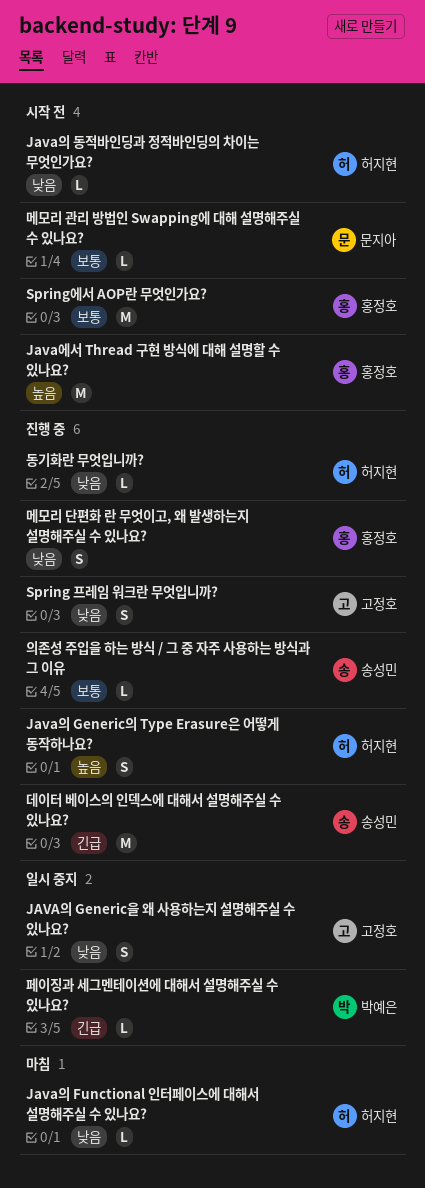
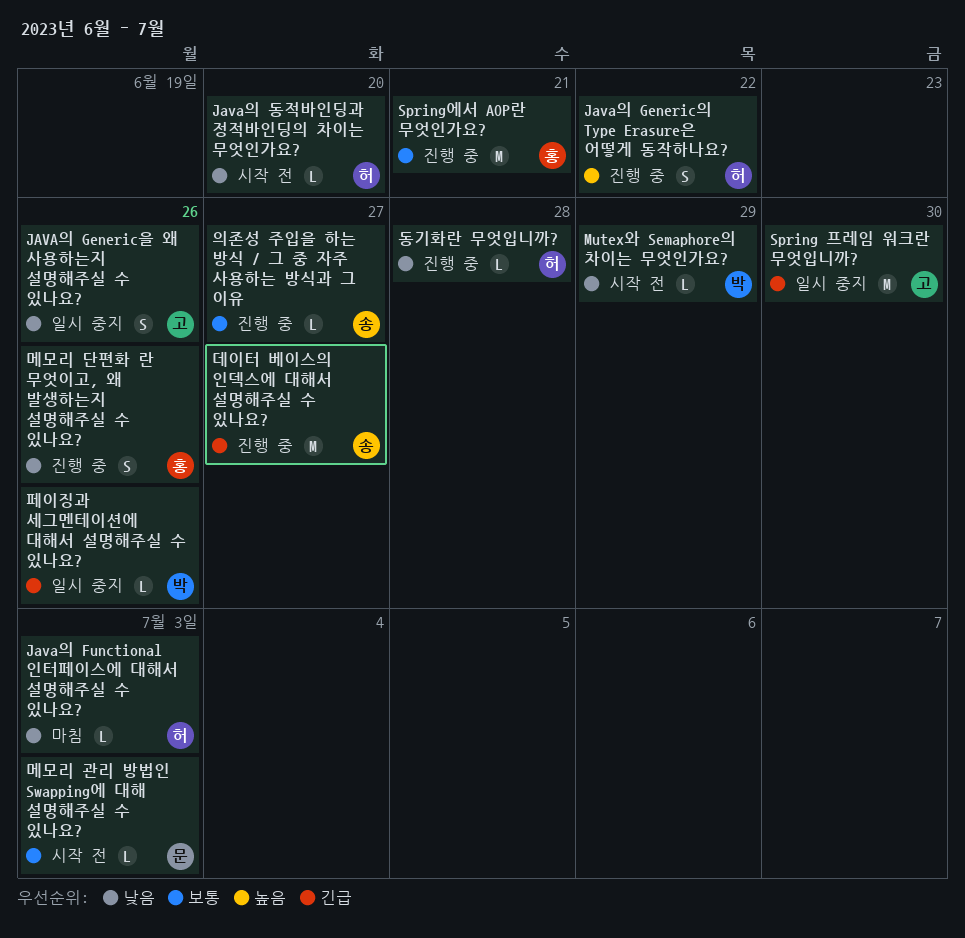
Java에서 Thread 구현 방식에 대해 설명할 수 있나요?: present -> none
Mutex와 Semaphore의 차이는 무엇인가요?: none -> present
Spring 프레임 워크란 무엇입니까?, status: 진행 중 -> 일시 중지
Spring 프레임 워크란 무엇입니까?, priority: 낮음 -> 긴급
Spring 프레임 워크란 무엇입니까?, estimate: S -> M
Spring에서 AOP란 무엇인가요?, status: 시작 전 -> 진행 중

